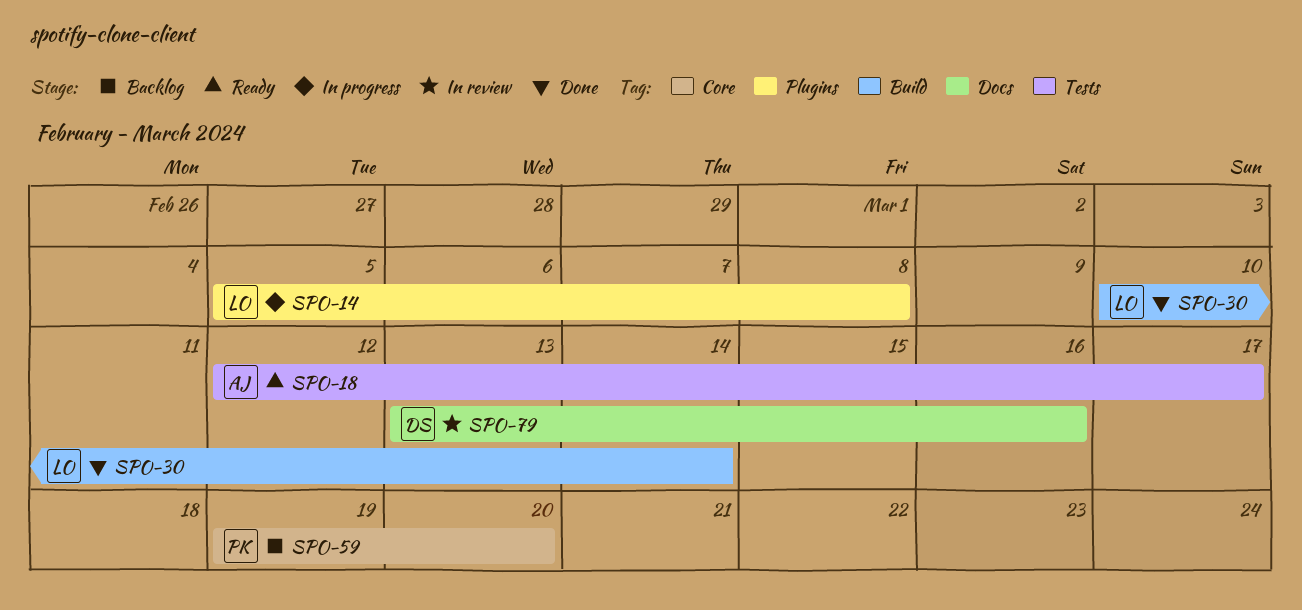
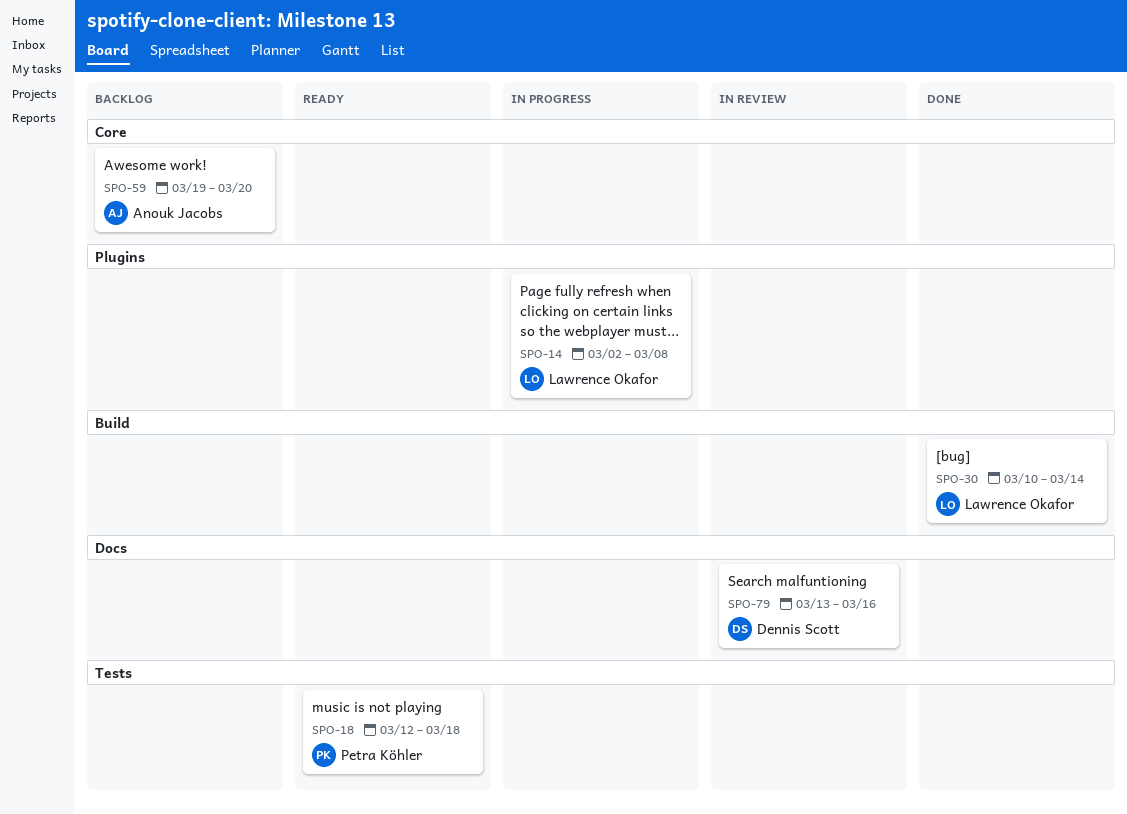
SPO-14, start: Mar 5 -> Mar 2
SPO-18, owner: Anouk Jacobs -> Petra Köhler
SPO-18, due: Mar 17 -> Mar 18
SPO-59, owner: Petra Köhler -> Anouk Jacobs

